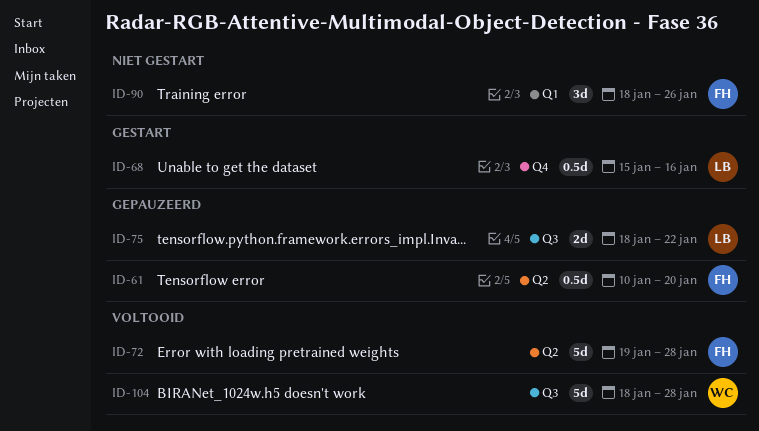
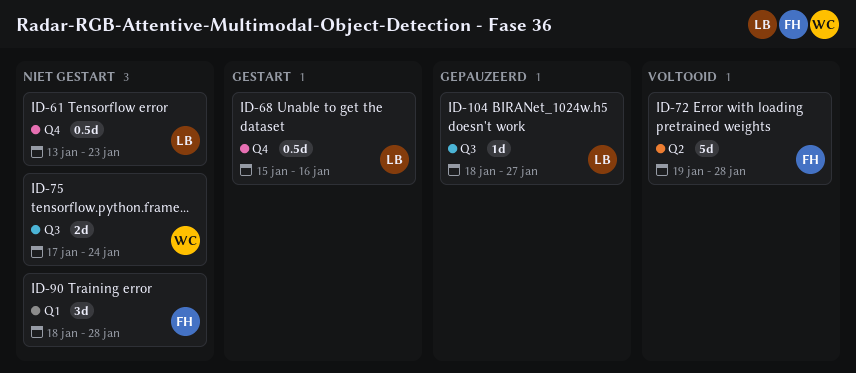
ID-61, status: Gepauzeerd -> Niet gestart
ID-61, owner: FH -> LB
ID-61, label: Q2 -> Q4
ID-61, start: Jan 10 -> Jan 13
ID-61, due: Jan 20 -> Jan 23
ID-75, status: Gepauzeerd -> Niet gestart
ID-75, owner: LB -> WC
ID-75, start: Jan 18 -> Jan 17
ID-75, due: Jan 22 -> Jan 24
ID-90, due: Jan 26 -> Jan 28
ID-104, status: Voltooid -> Gepauzeerd
ID-104, owner: WC -> LB
ID-104, estimate: 5d -> 1d
ID-104, due: Jan 28 -> Jan 27

